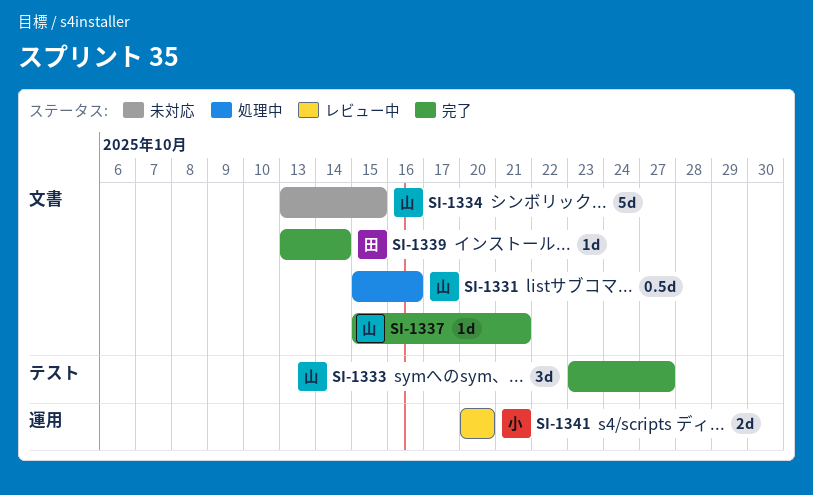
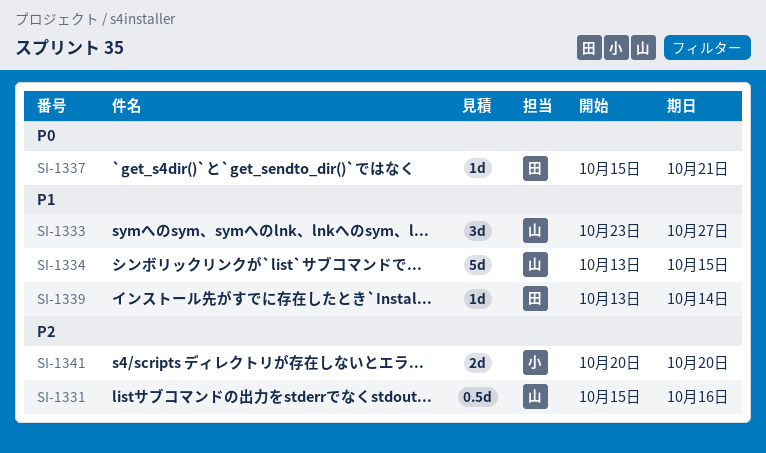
SI-1337, owner: 山 -> 田

